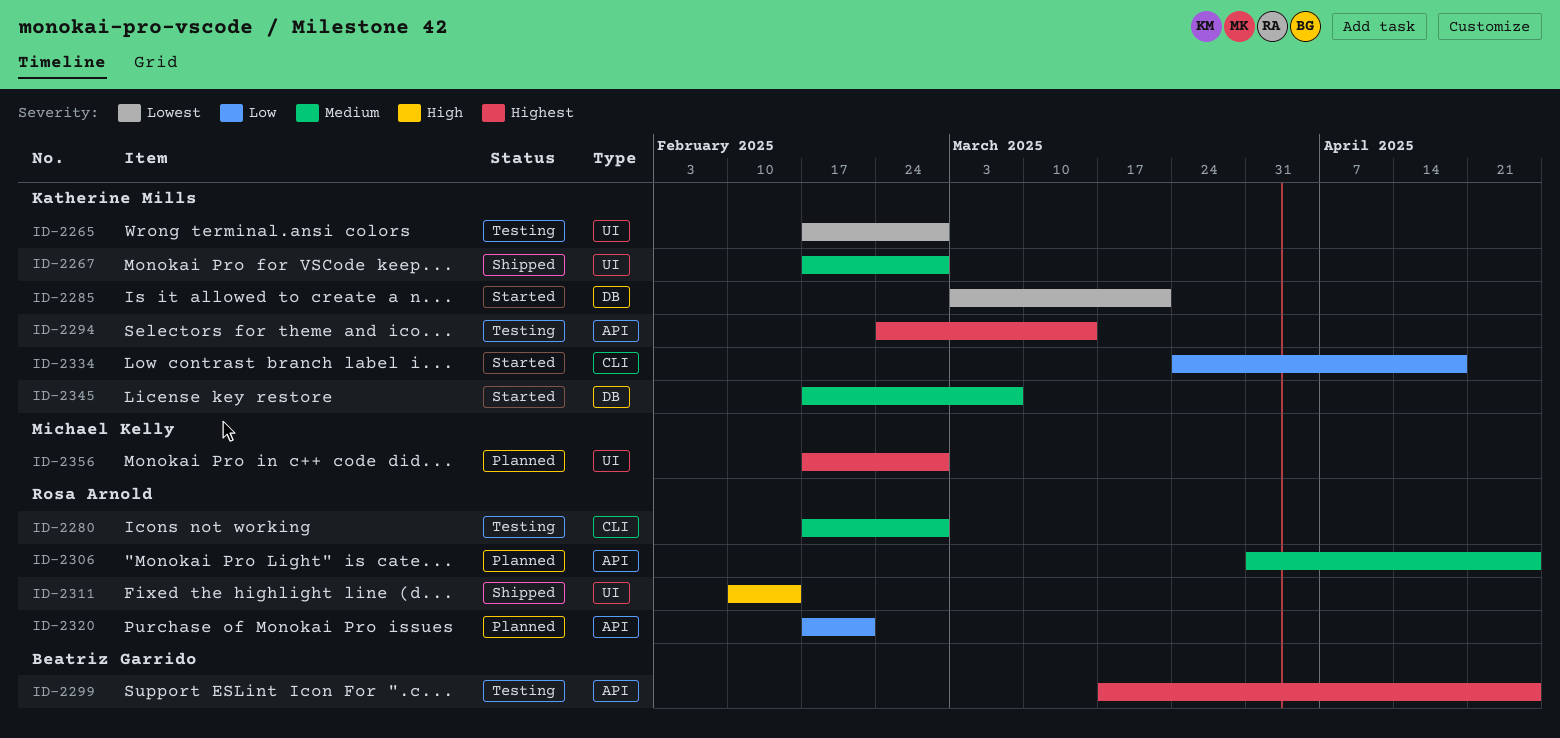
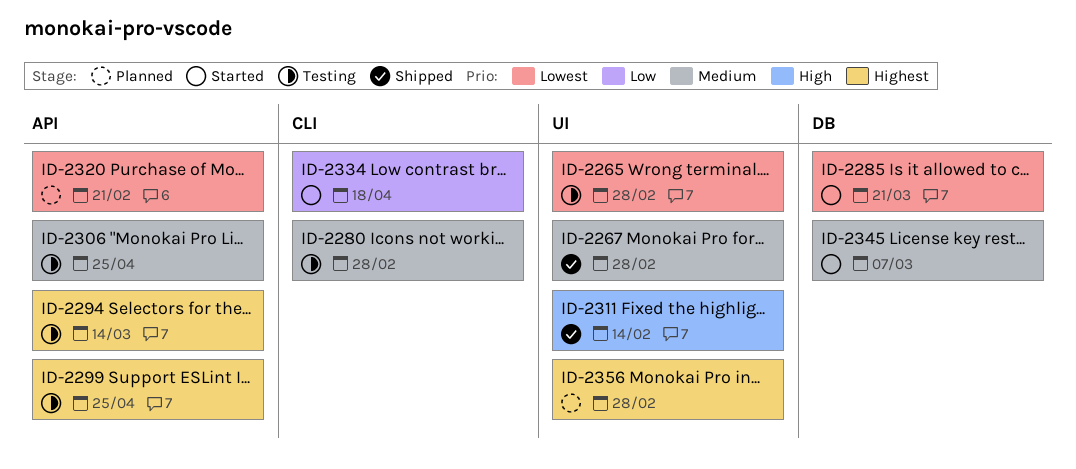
ID-2306, status: Planned -> Testing
ID-2320, priority: Low -> Lowest

